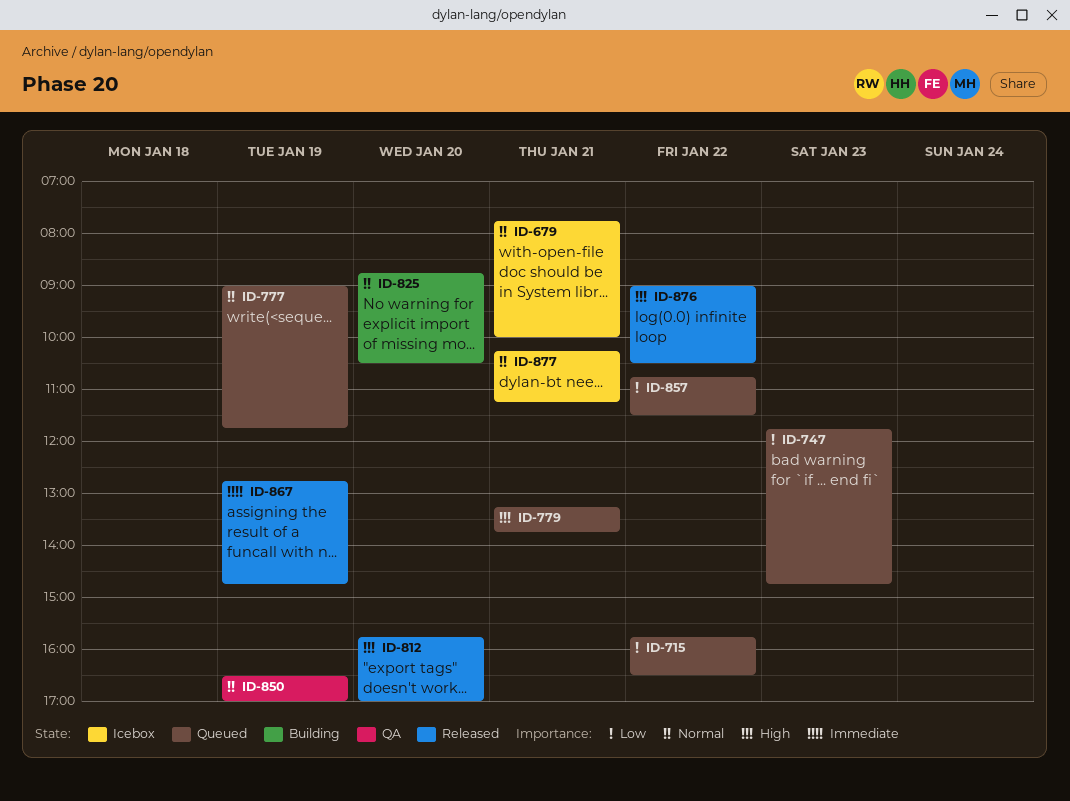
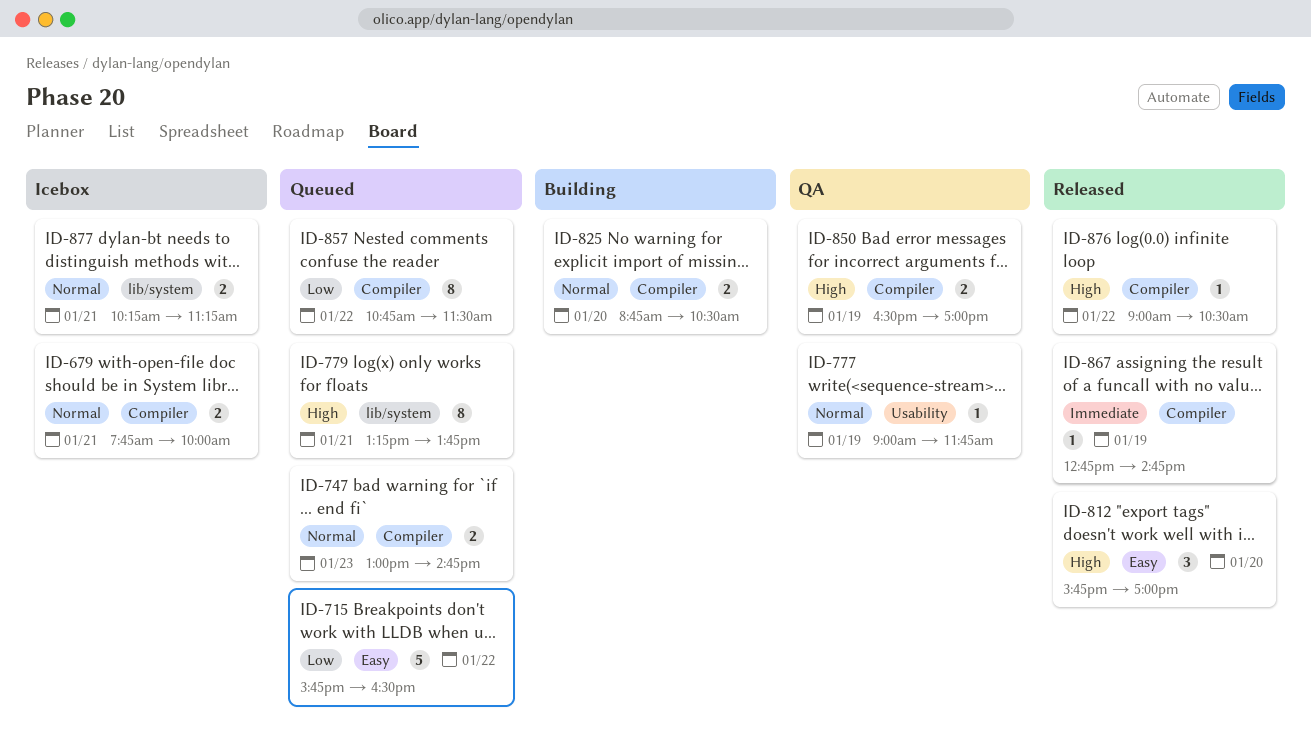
ID-747, priority: Low -> Normal
ID-747, begins: 11:45 -> 13:00
ID-777, status: Queued -> QA
ID-850, priority: Normal -> High

